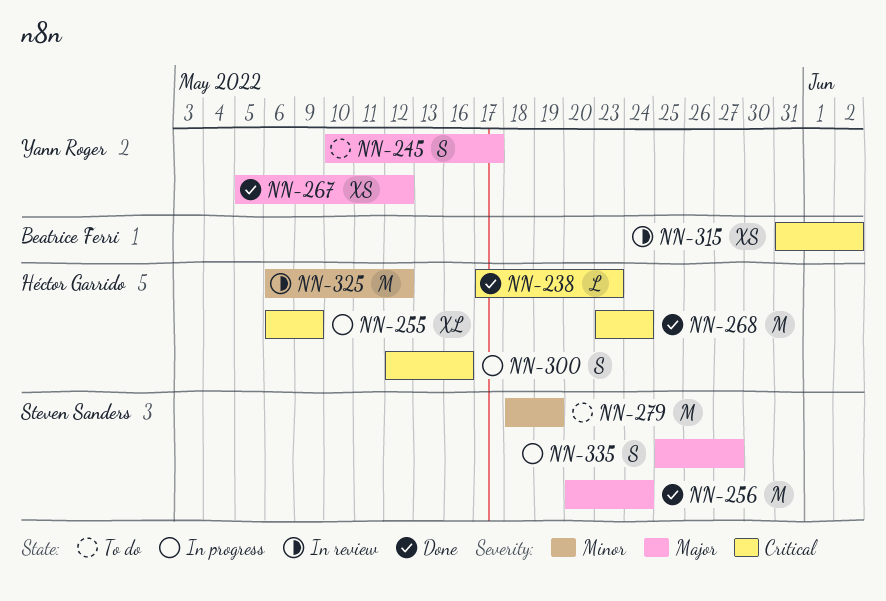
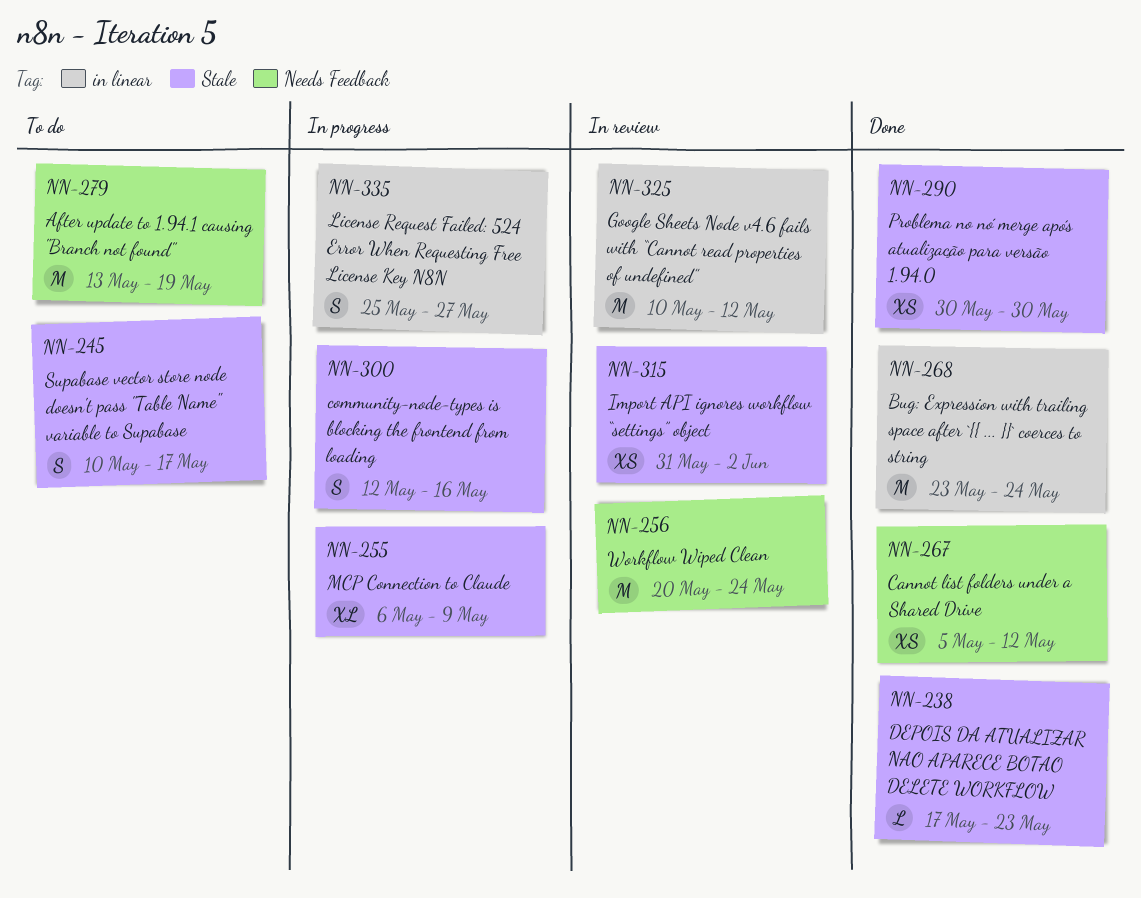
NN-256, status: Done -> In review
NN-279, start: May 18 -> May 13
NN-290: none -> present
NN-325, start: May 6 -> May 10

